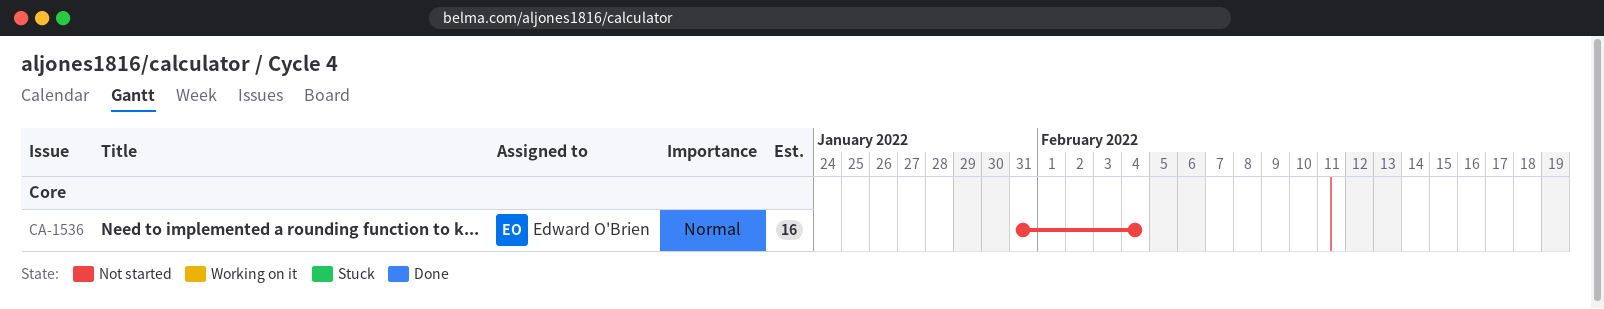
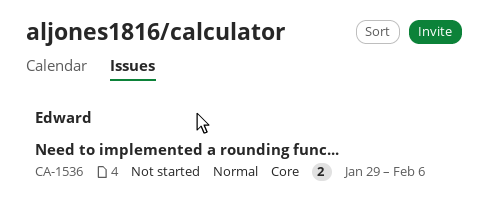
CA-1536, estimate: 16 -> 2
CA-1536, start: Jan 31 -> Jan 29
CA-1536, due: Feb 4 -> Feb 6

